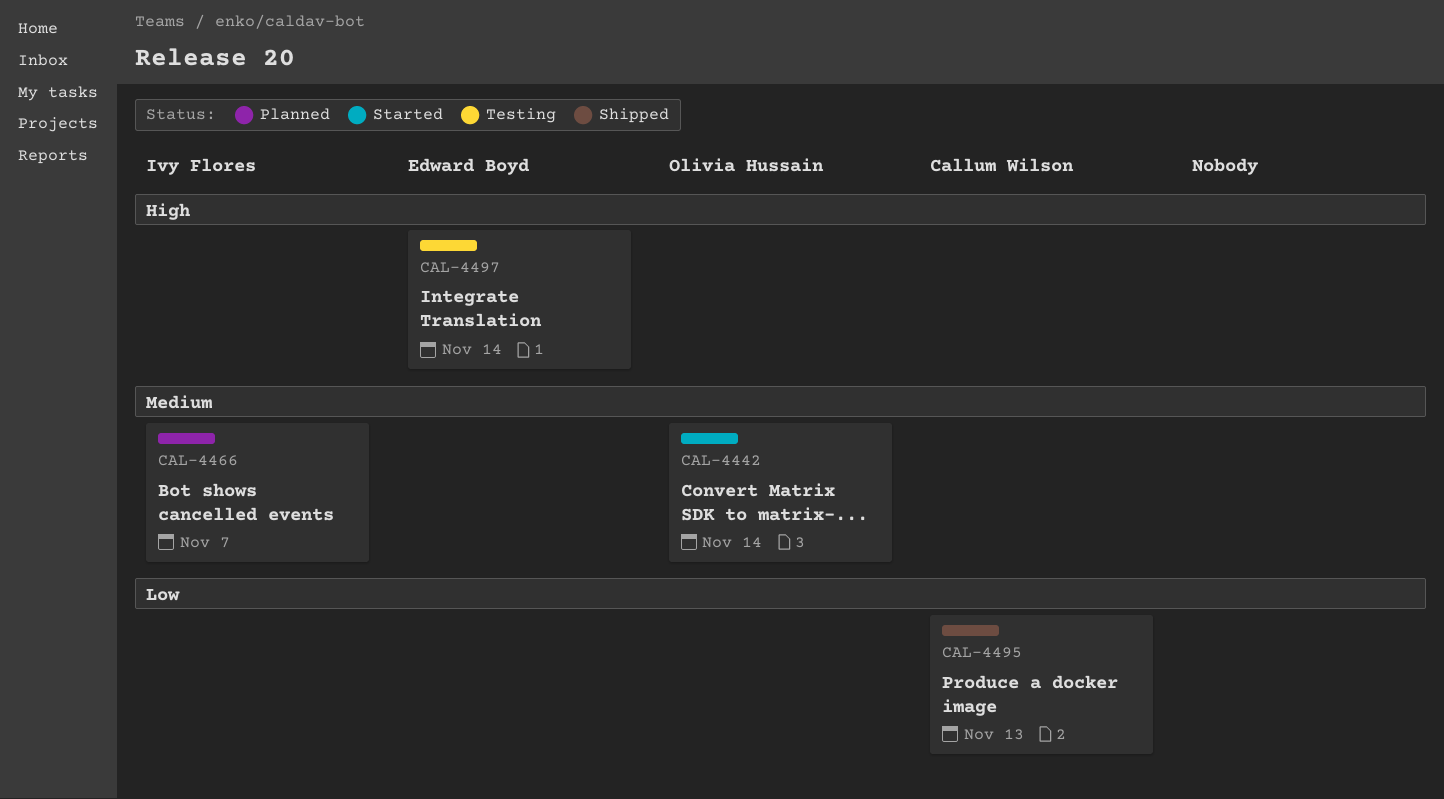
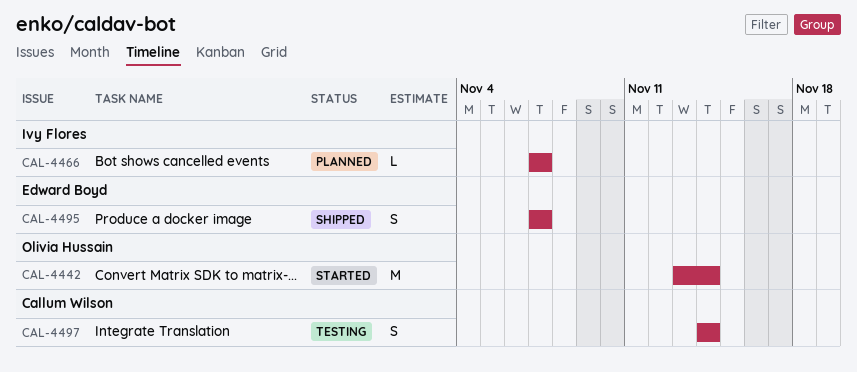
CAL-4495, owner: Callum Wilson -> Edward Boyd
CAL-4495, due: Nov 13 -> Nov 7
CAL-4497, owner: Edward Boyd -> Callum Wilson

